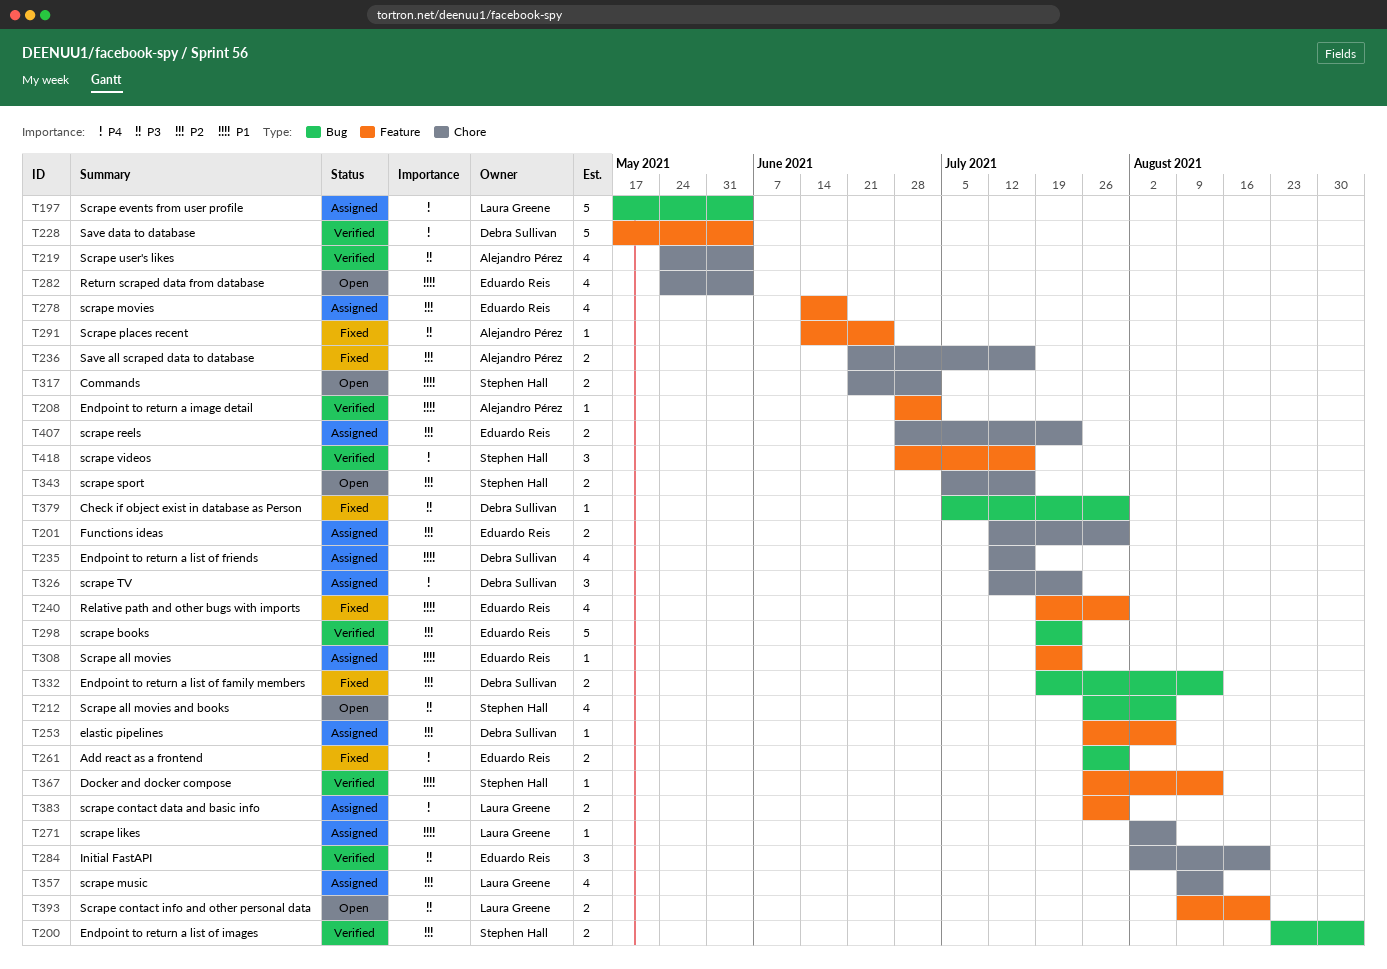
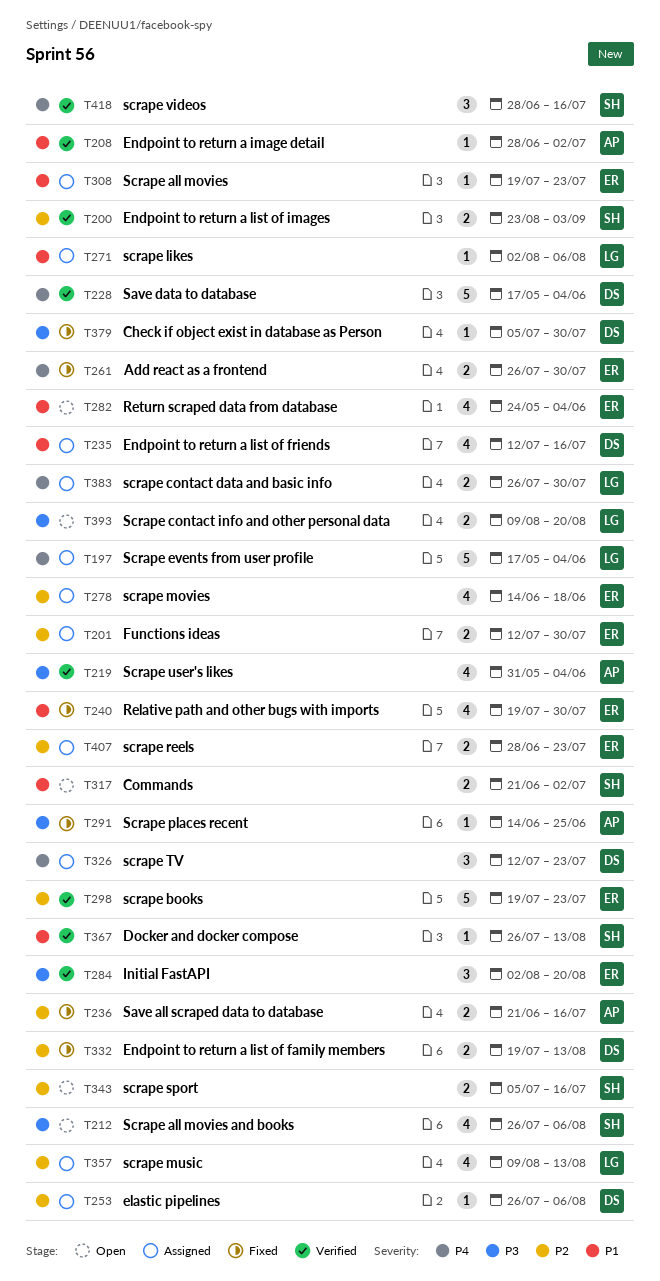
T219, start: May 24 -> May 31

